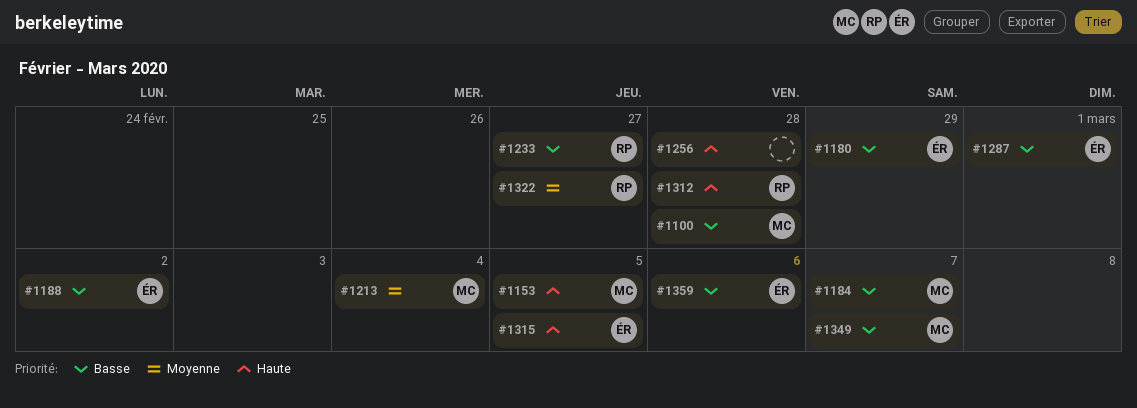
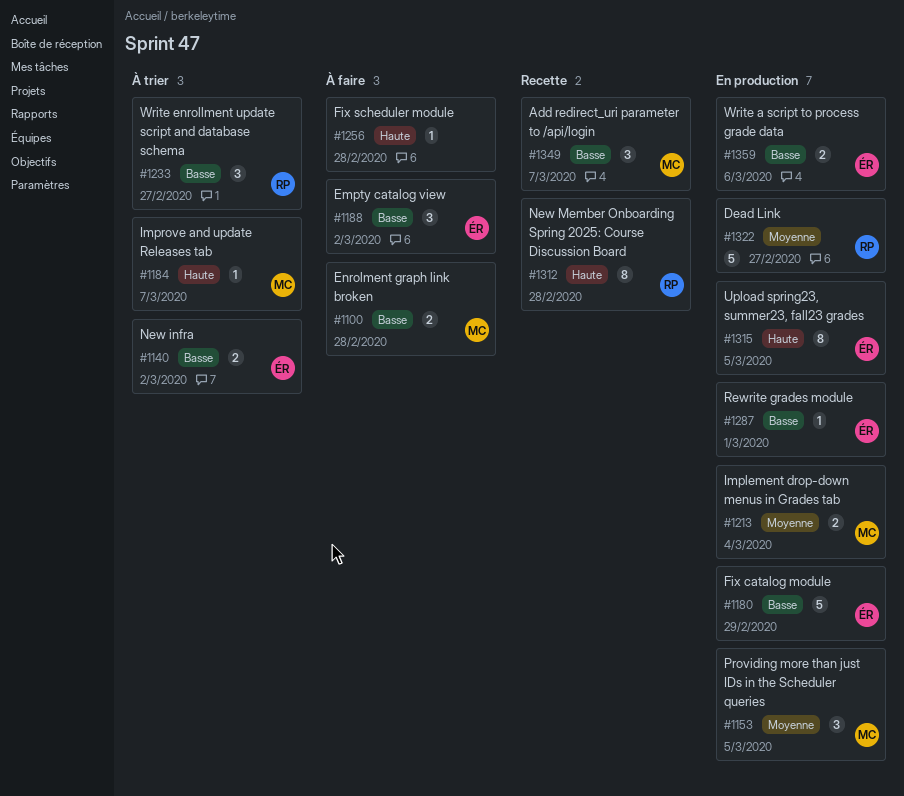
#1140: none -> present
#1153, priority: Haute -> Moyenne
#1184, priority: Basse -> Haute

